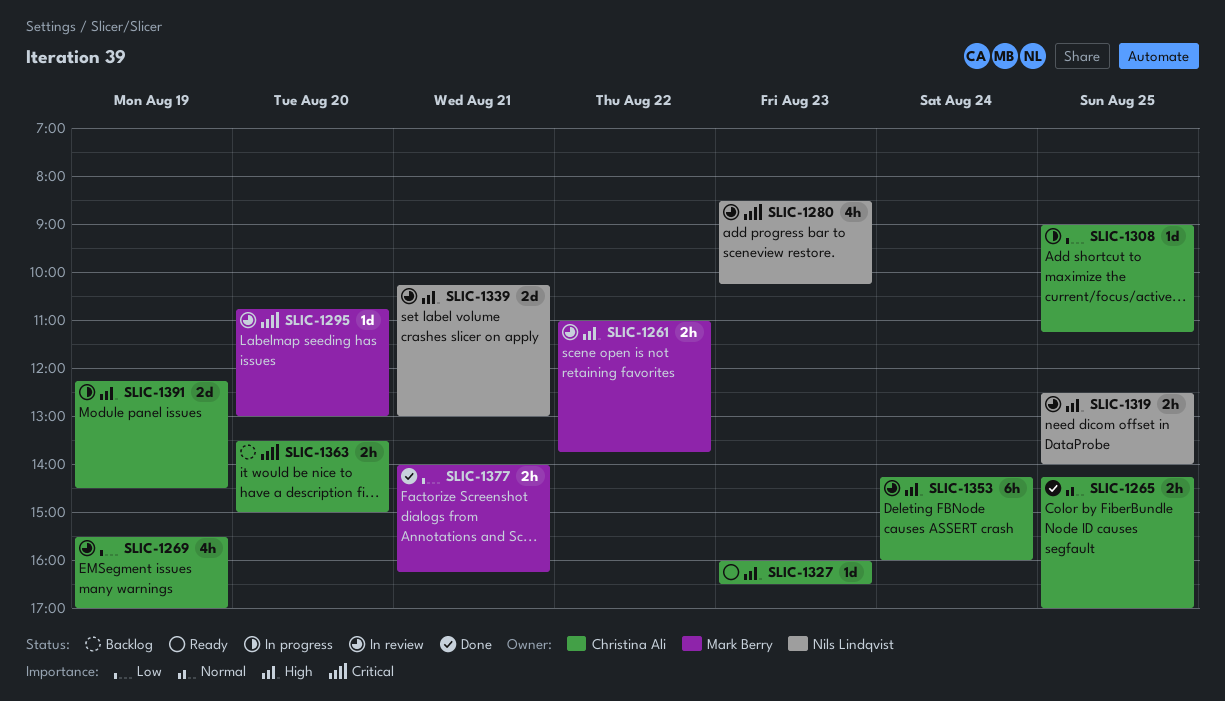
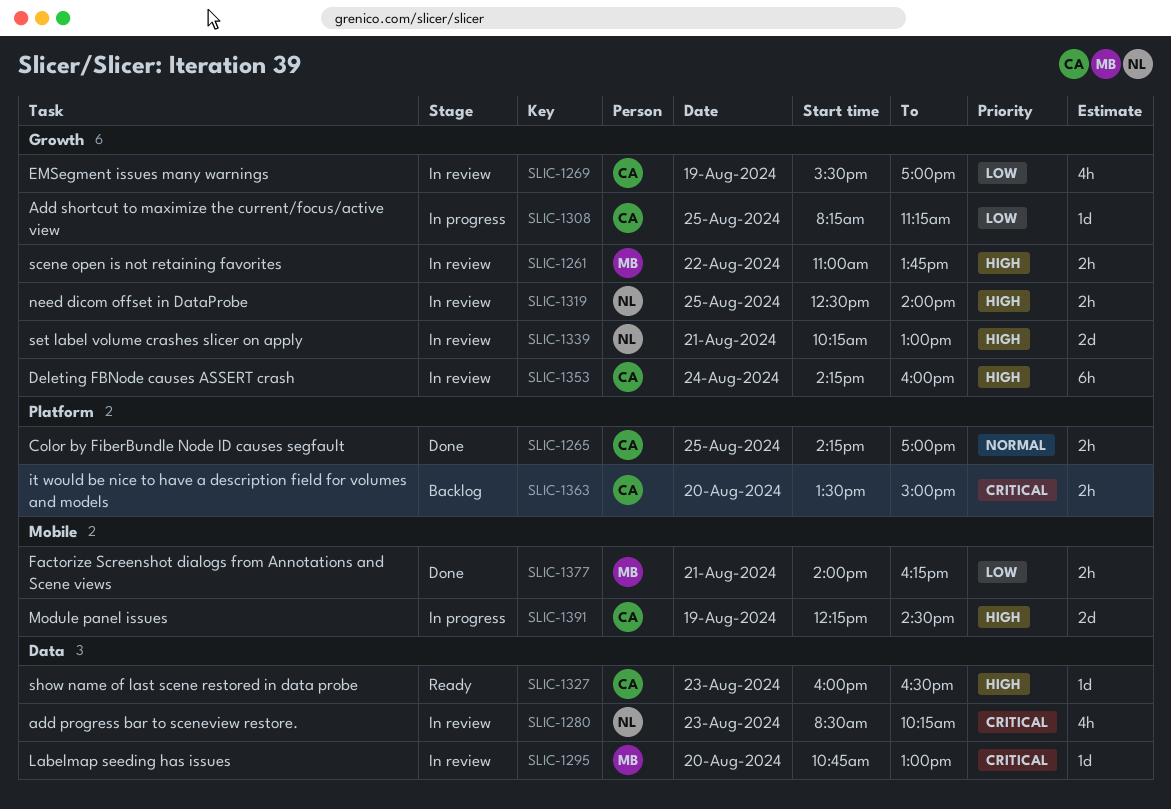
SLIC-1308, begins: 09:00 -> 08:15

